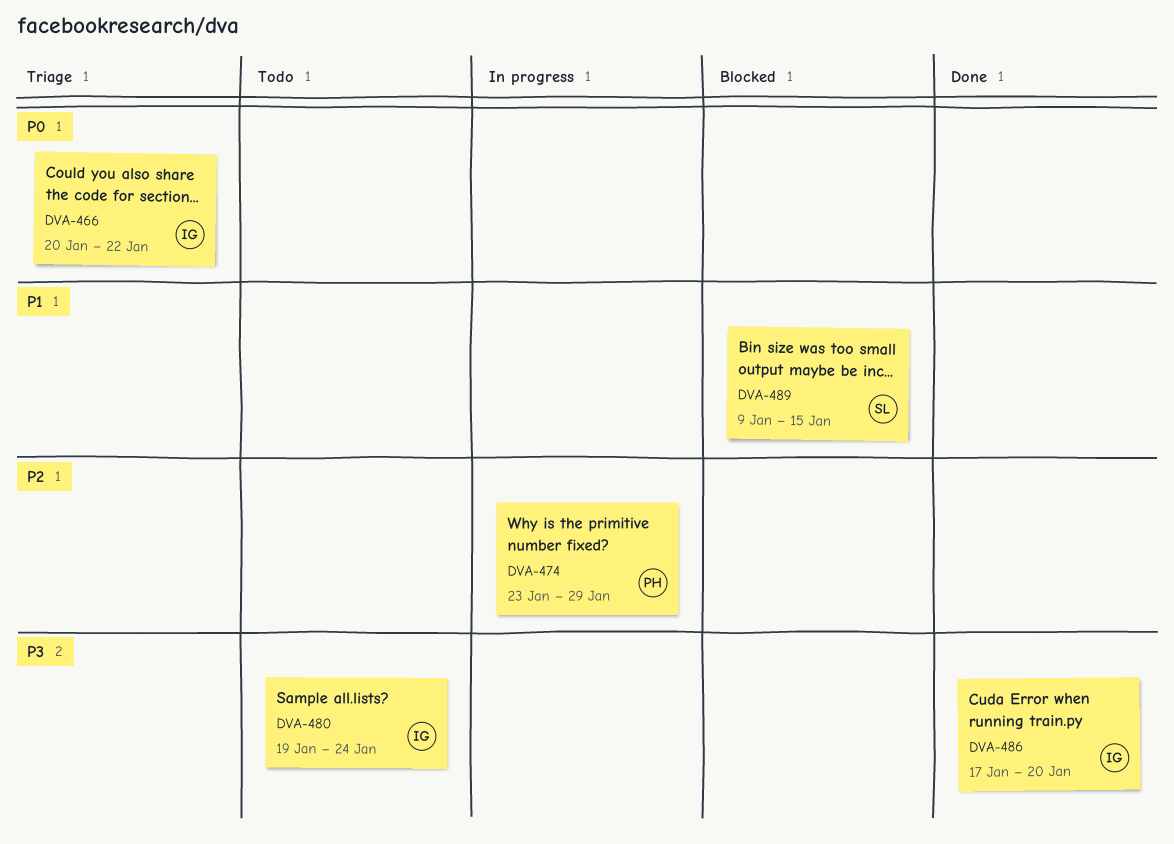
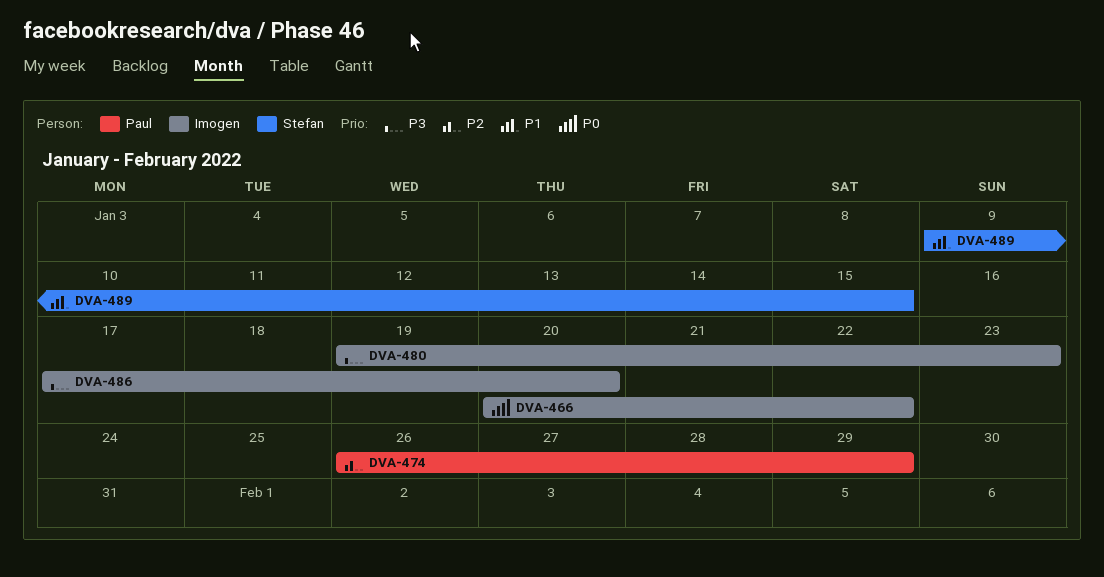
DVA-474, start: Jan 23 -> Jan 26
DVA-480, due: Jan 24 -> Jan 23

